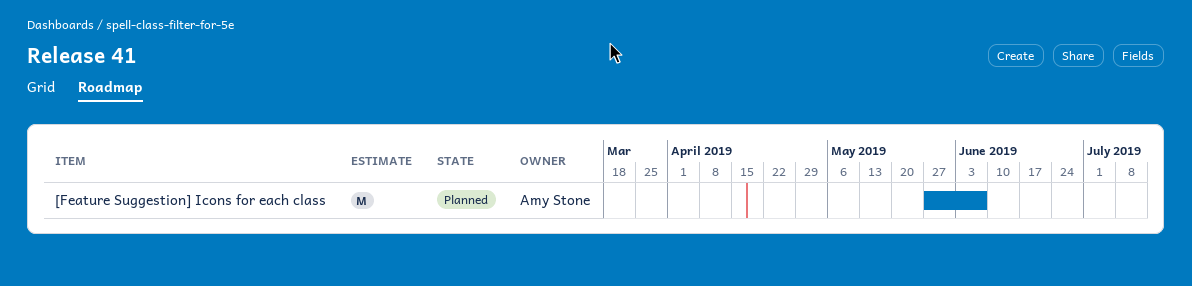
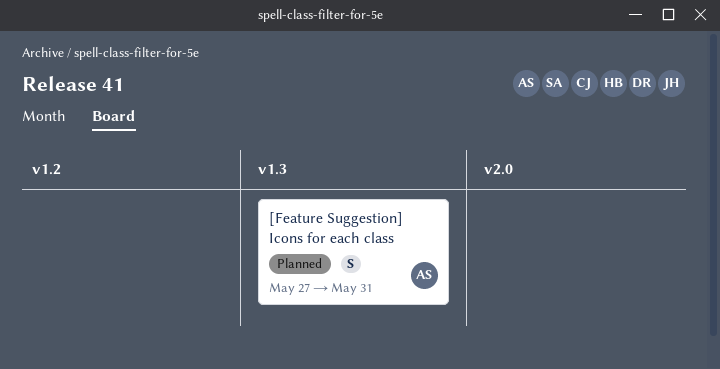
[Feature Suggestion] Icons for each class, estimate: M -> S
[Feature Suggestion] Icons for each class, due: Jun 7 -> May 31

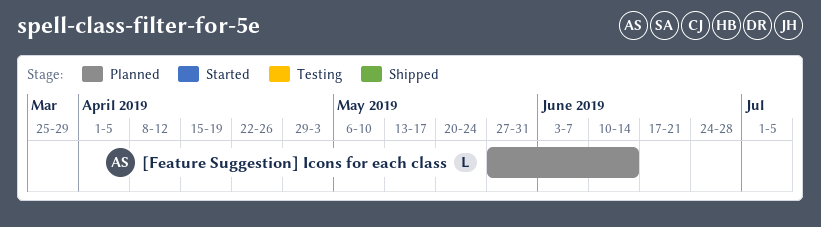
[Feature Suggestion] Icons for each class, estimate: S -> L
[Feature Suggestion] Icons for each class, due: May 31 -> Jun 14

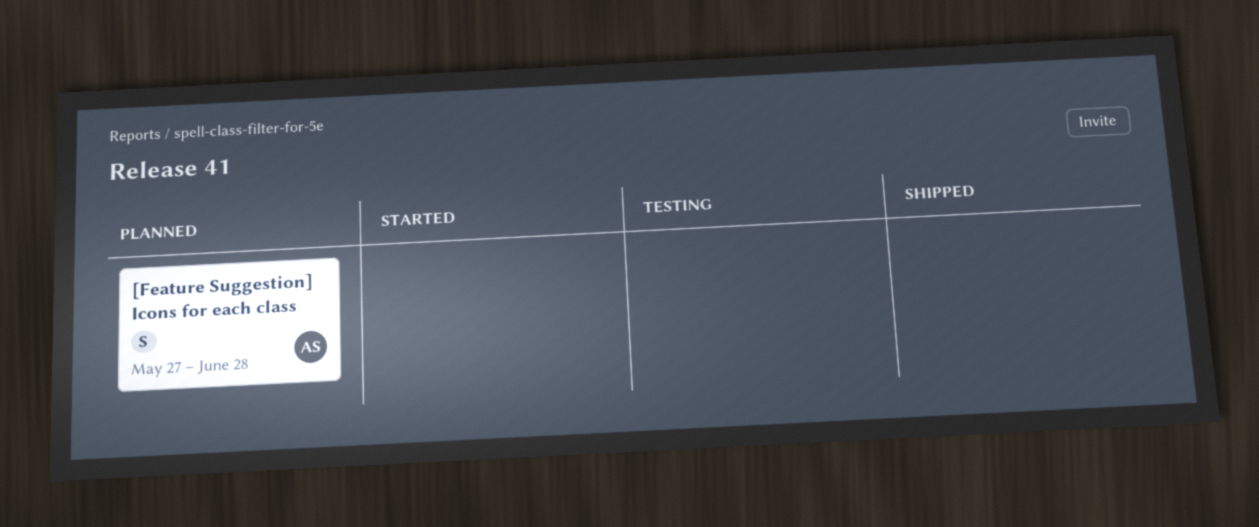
[Feature Suggestion] Icons for each class, estimate: L -> S
[Feature Suggestion] Icons for each class, due: Jun 14 -> Jun 28

